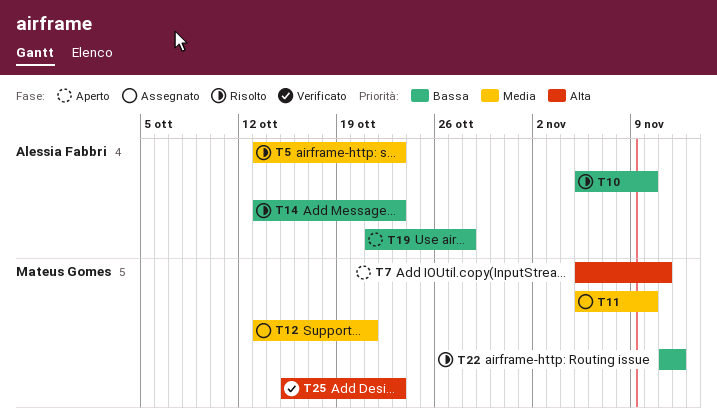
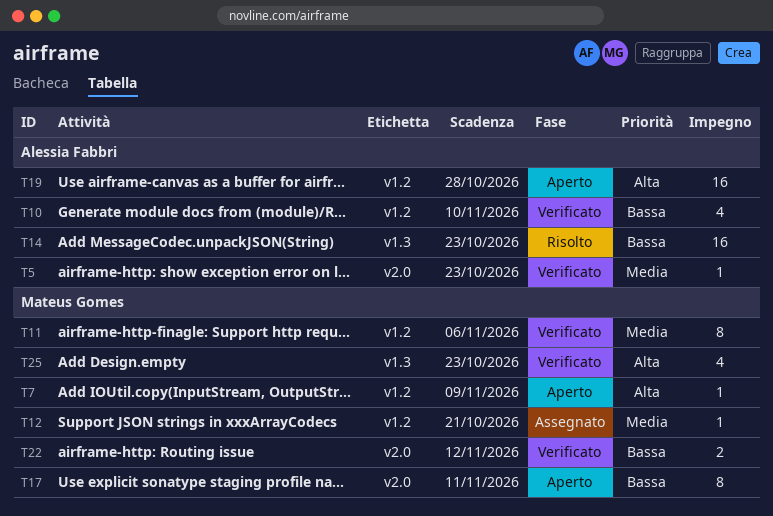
T5, status: Risolto -> Verificato
T7, due: Nov 11 -> Nov 9
T10, status: Risolto -> Verificato
T11, status: Assegnato -> Verificato
T11, due: Nov 10 -> Nov 6
T17: none -> present
T19, priority: Bassa -> Alta
T22, status: Risolto -> Verificato

